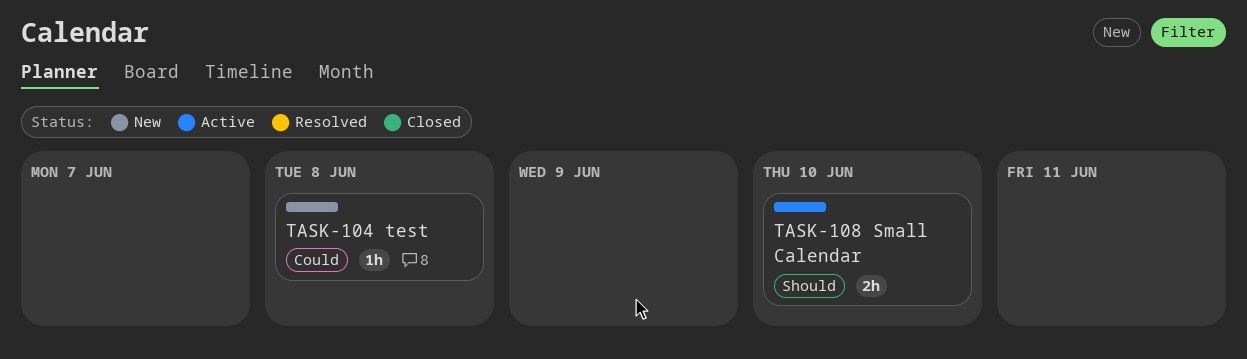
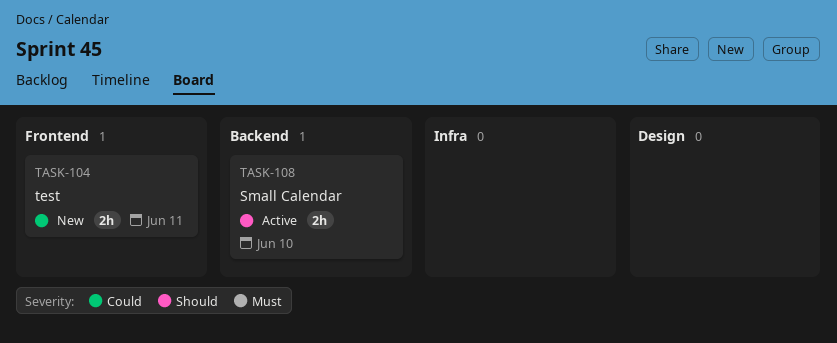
TASK-104, estimate: 1h -> 2h
TASK-104, due: Jun 8 -> Jun 11

